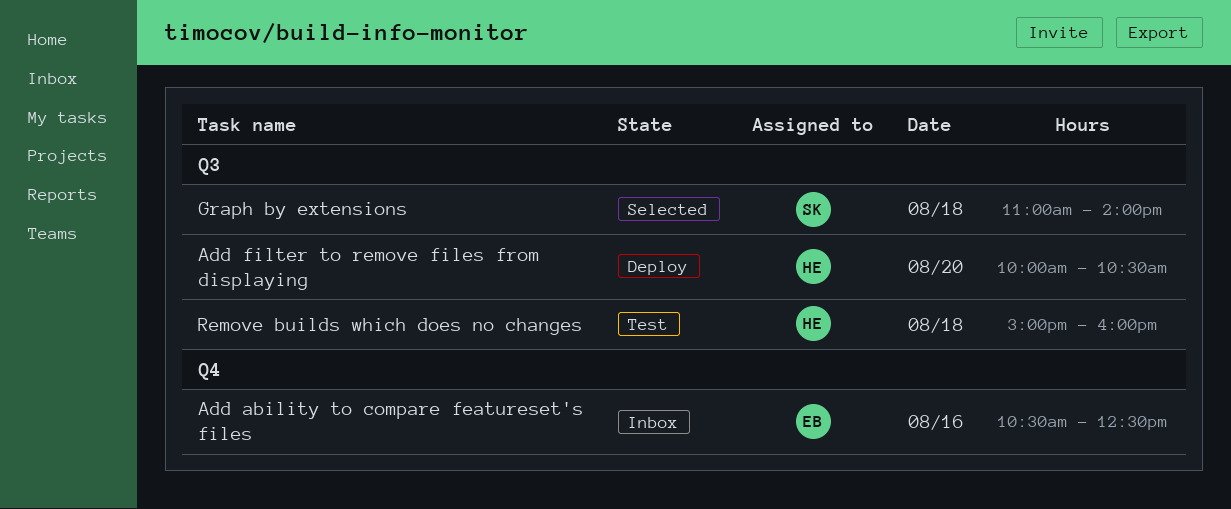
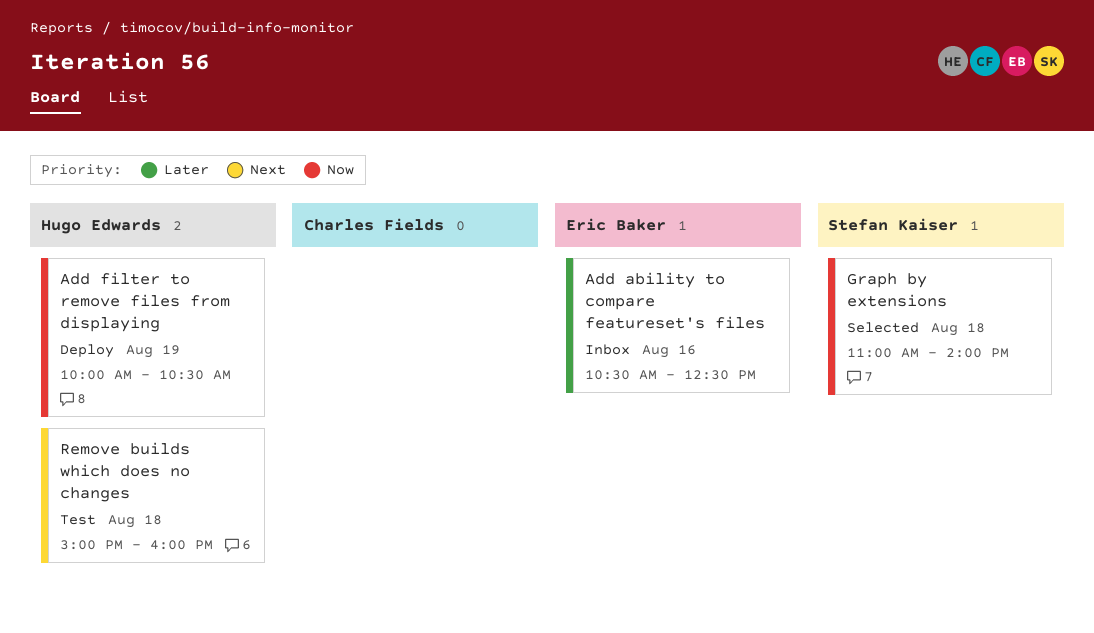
Add filter to remove files from displaying, day: Aug 20 -> Aug 19

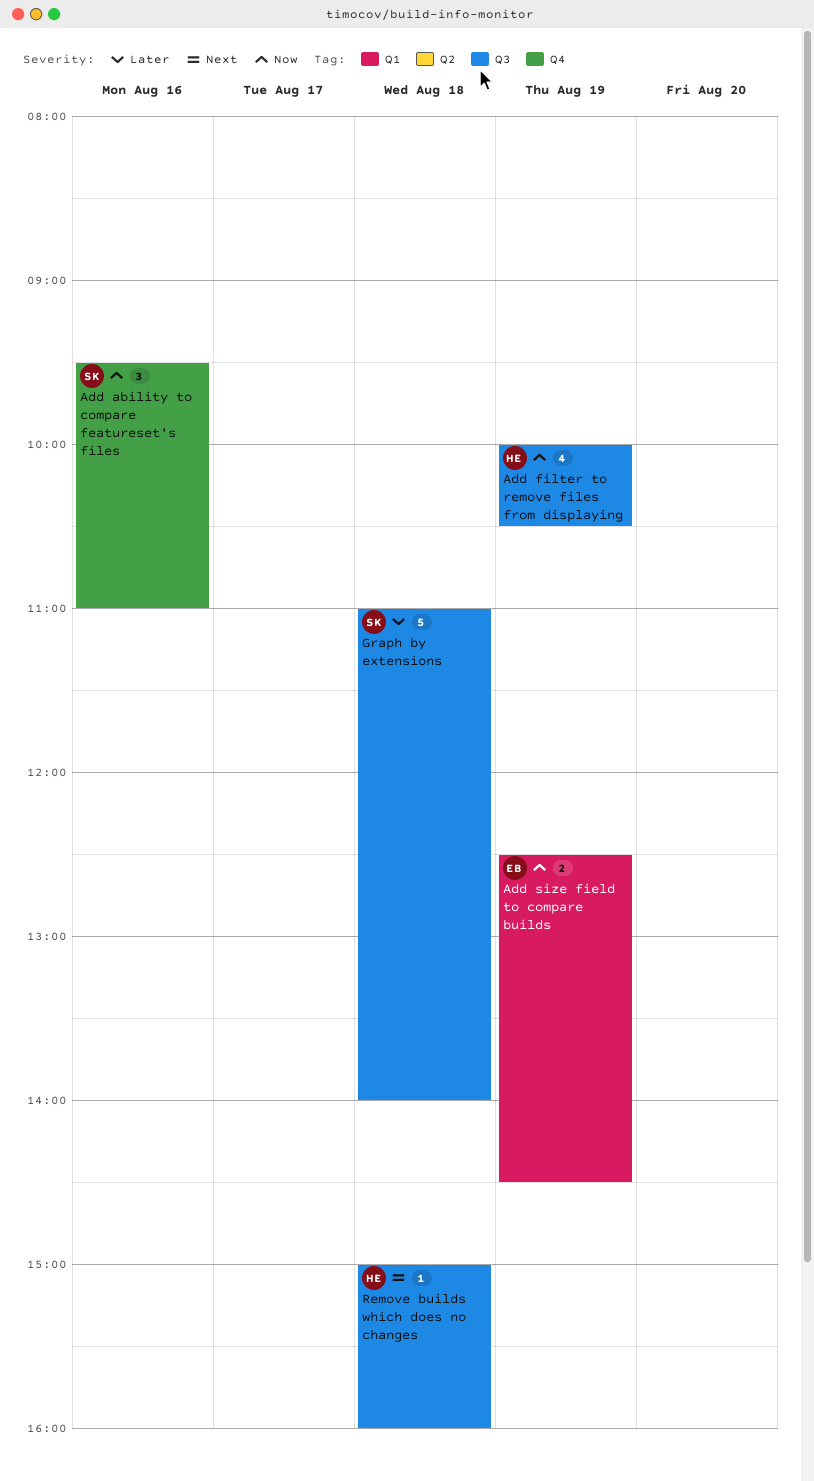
Add ability to compare featureset's files, owner: Eric Baker -> Stefan Kaiser
Add ability to compare featureset's files, priority: Later -> Now
Add ability to compare featureset's files, begins: 10:30 -> 09:30
Add ability to compare featureset's files, ends: 12:30 -> 11:00
Add size field to compare builds: none -> present
Graph by extensions, priority: Now -> Later

